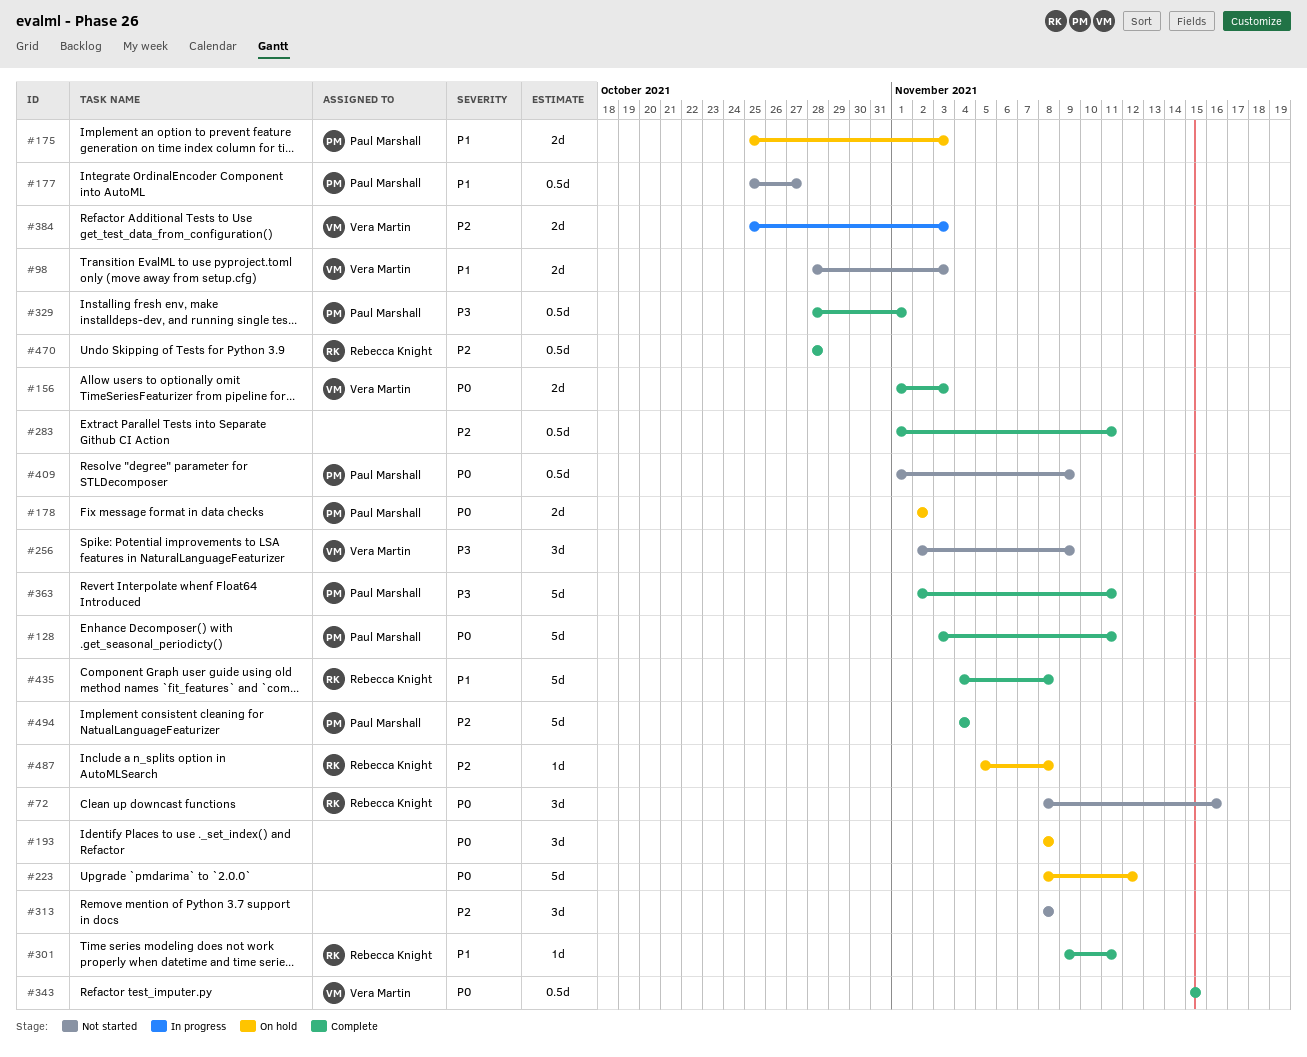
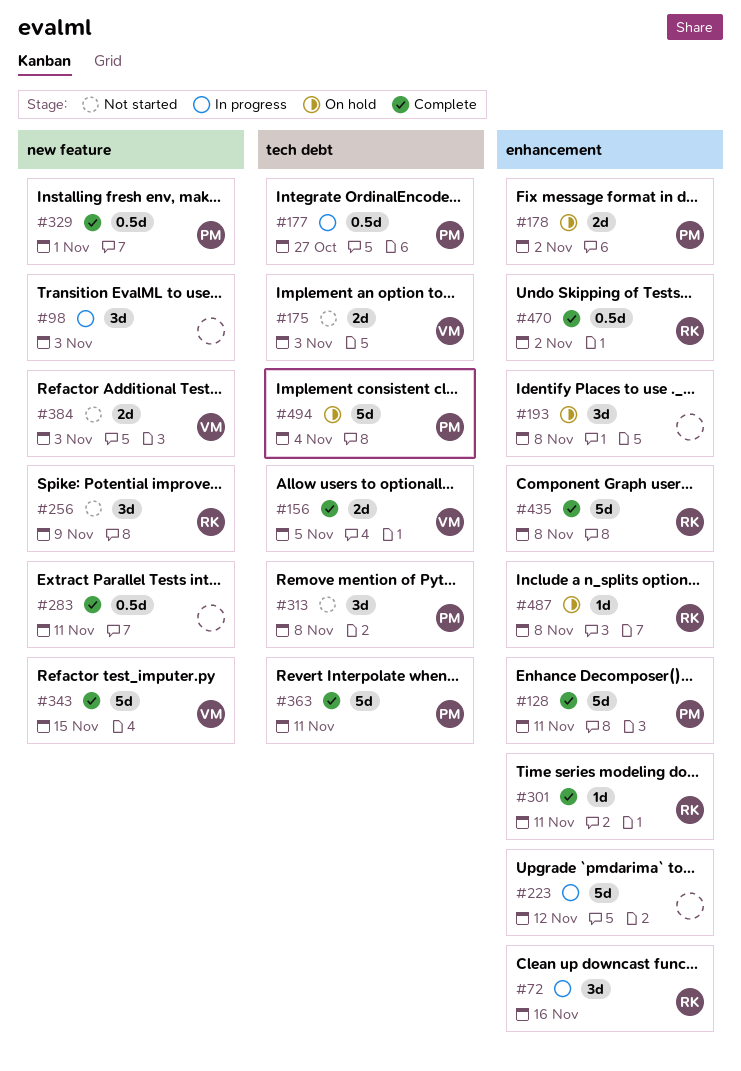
#72, status: Not started -> In progress
#98, status: Not started -> In progress
#98, owner: Vera Martin -> none
#98, estimate: 2d -> 3d
#156, due: Nov 3 -> Nov 5
#175, status: On hold -> Not started
#175, owner: Paul Marshall -> Vera Martin
#177, status: Not started -> In progress
#223, status: On hold -> In progress
#256, owner: Vera Martin -> Rebecca Knight
#313, owner: none -> Paul Marshall
#343, estimate: 0.5d -> 5d
#384, status: In progress -> Not started
#409: present -> none
#470, due: Oct 28 -> Nov 2
#494, status: Complete -> On hold

